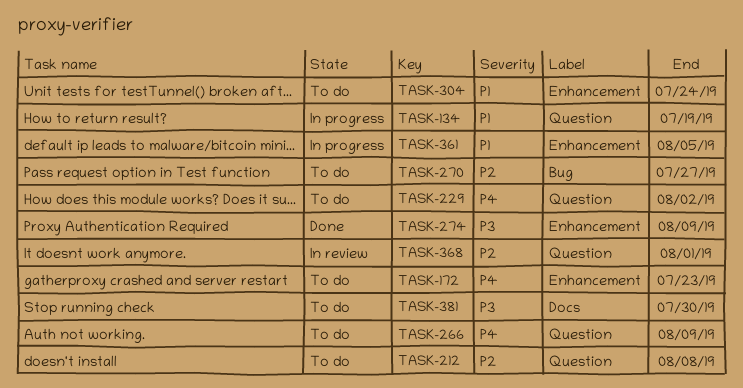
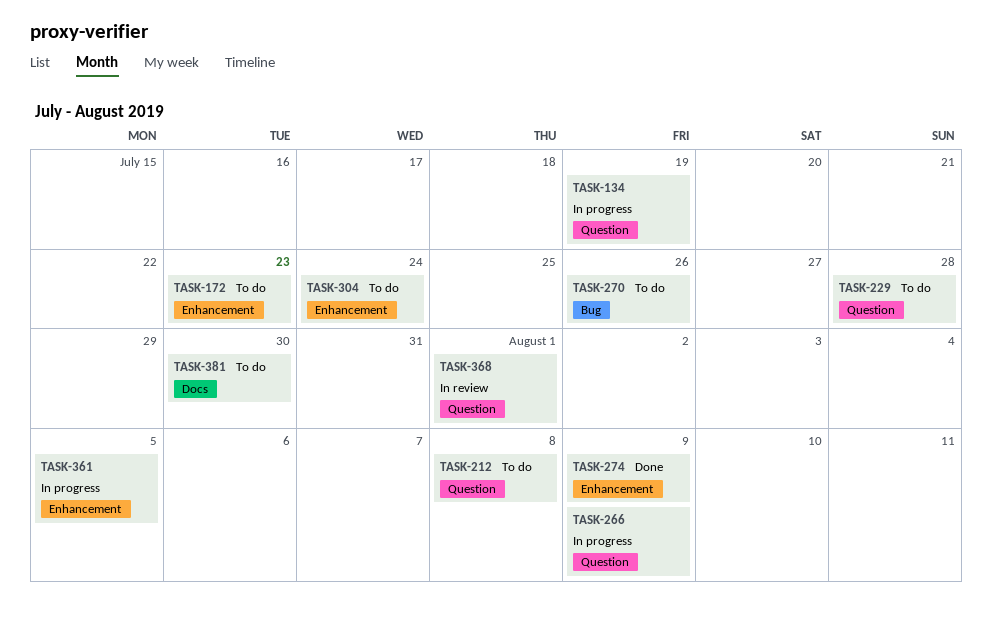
TASK-229, due: Aug 2 -> Jul 28
TASK-266, status: To do -> In progress
TASK-270, due: Jul 27 -> Jul 26

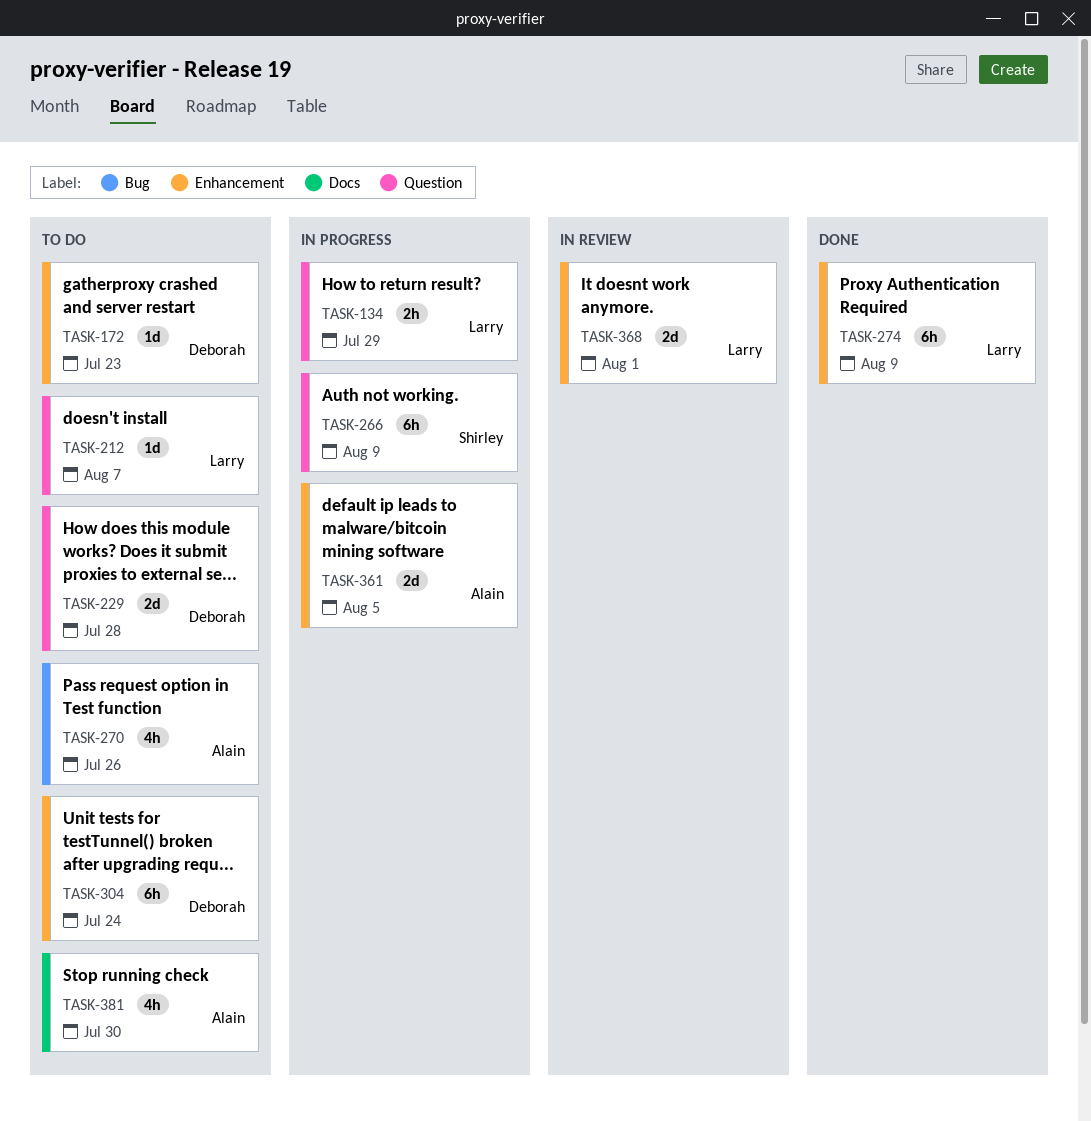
TASK-134, due: Jul 19 -> Jul 29
TASK-212, due: Aug 8 -> Aug 7
TASK-368, label: Question -> Enhancement

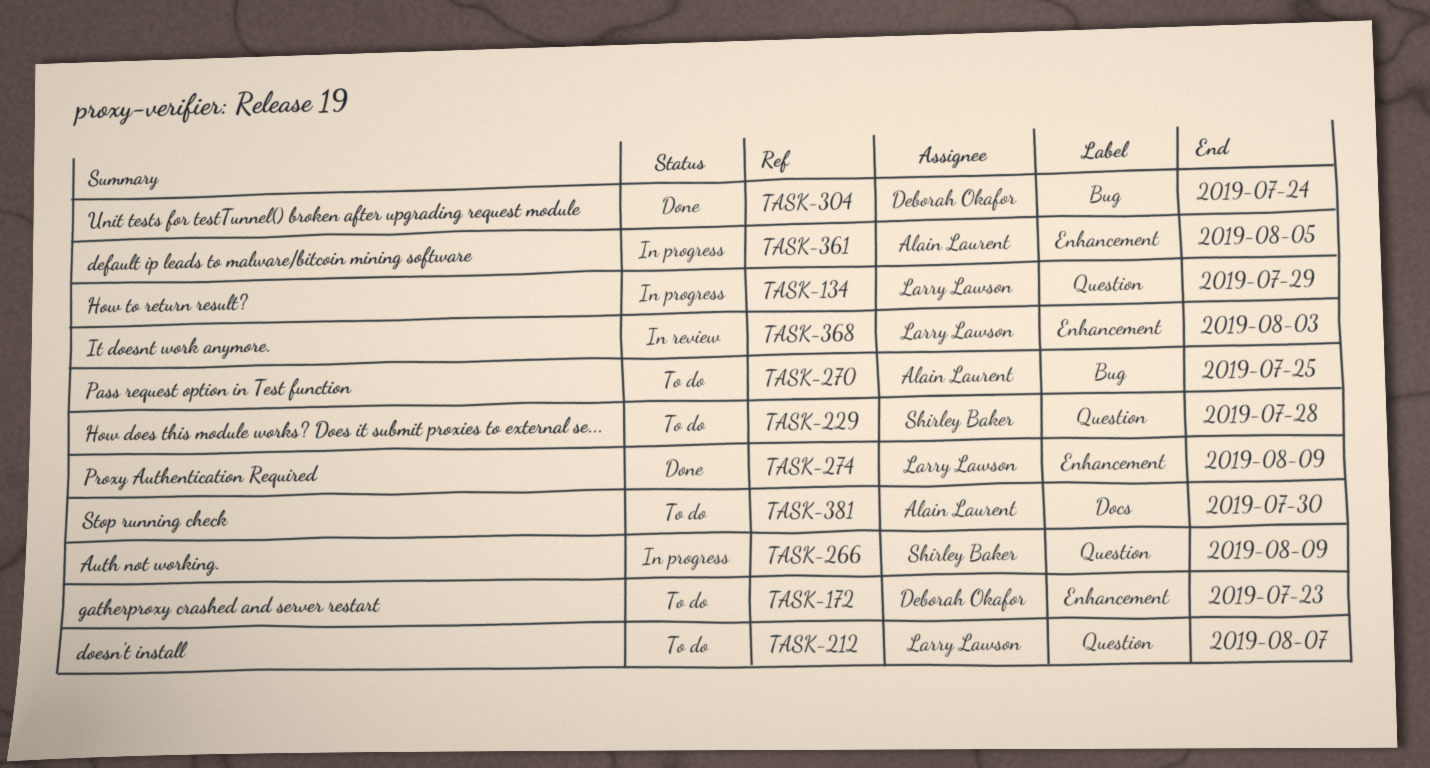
TASK-229, owner: Deborah Okafor -> Shirley Baker
TASK-270, due: Jul 26 -> Jul 25
TASK-304, status: To do -> Done
TASK-304, label: Enhancement -> Bug
TASK-368, due: Aug 1 -> Aug 3

